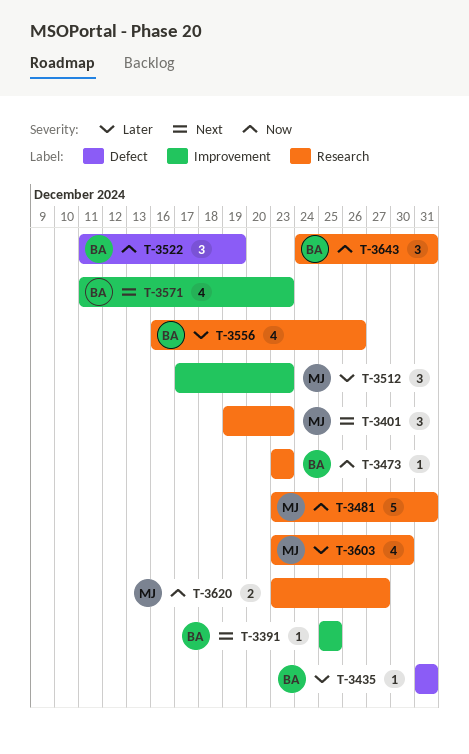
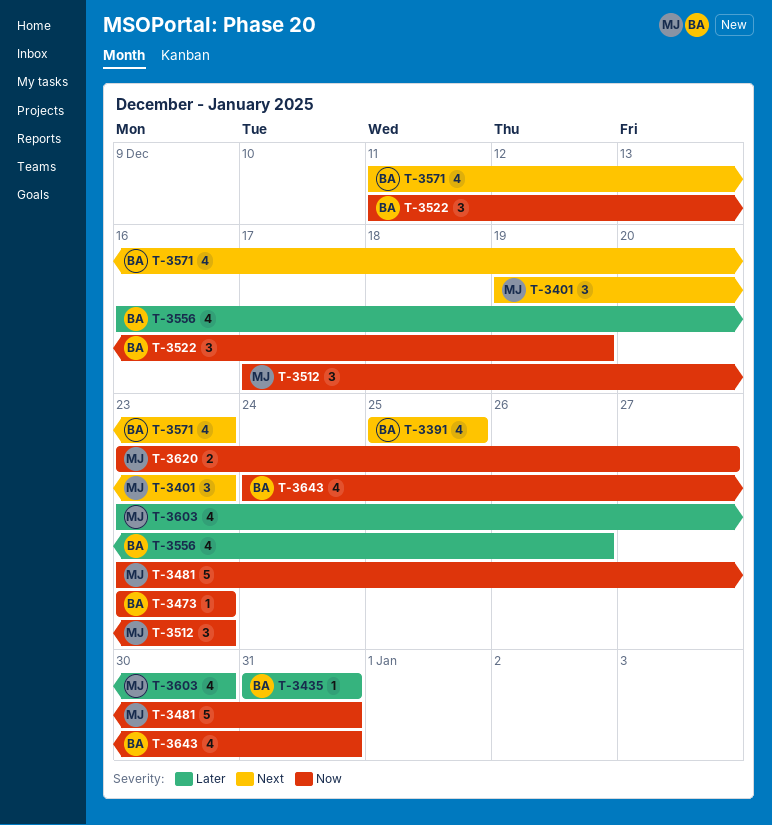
T-3391, estimate: 1 -> 4
T-3512, priority: Later -> Now
T-3643, estimate: 3 -> 4

